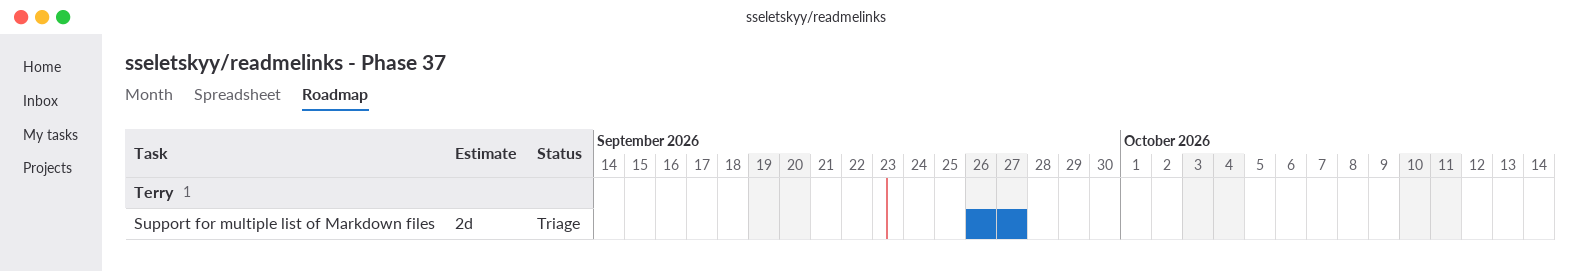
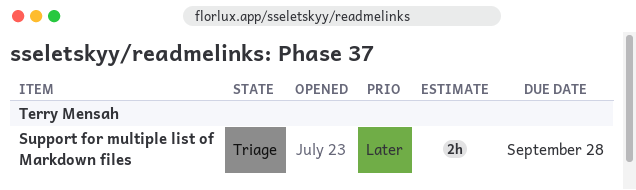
Support for multiple list of Markdown files, estimate: 2d -> 2h
Support for multiple list of Markdown files, due: Sep 27 -> Sep 28

